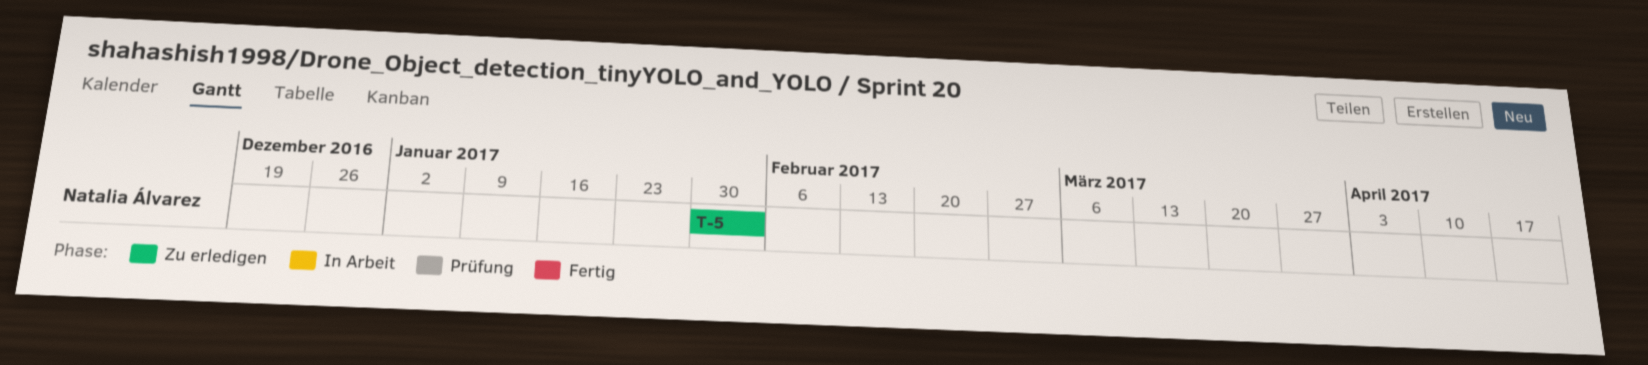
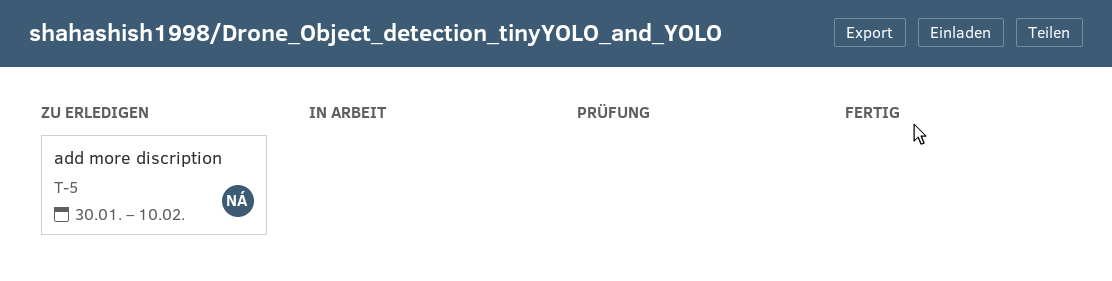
T-5, due: Feb 3 -> Feb 10

